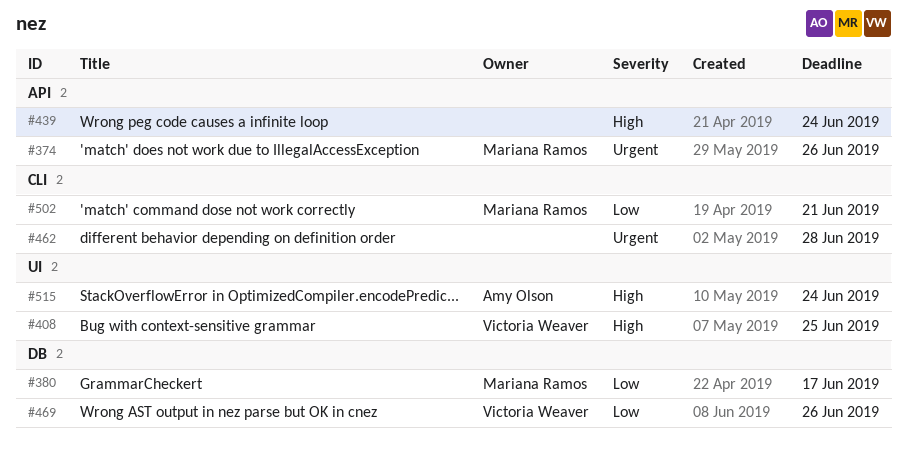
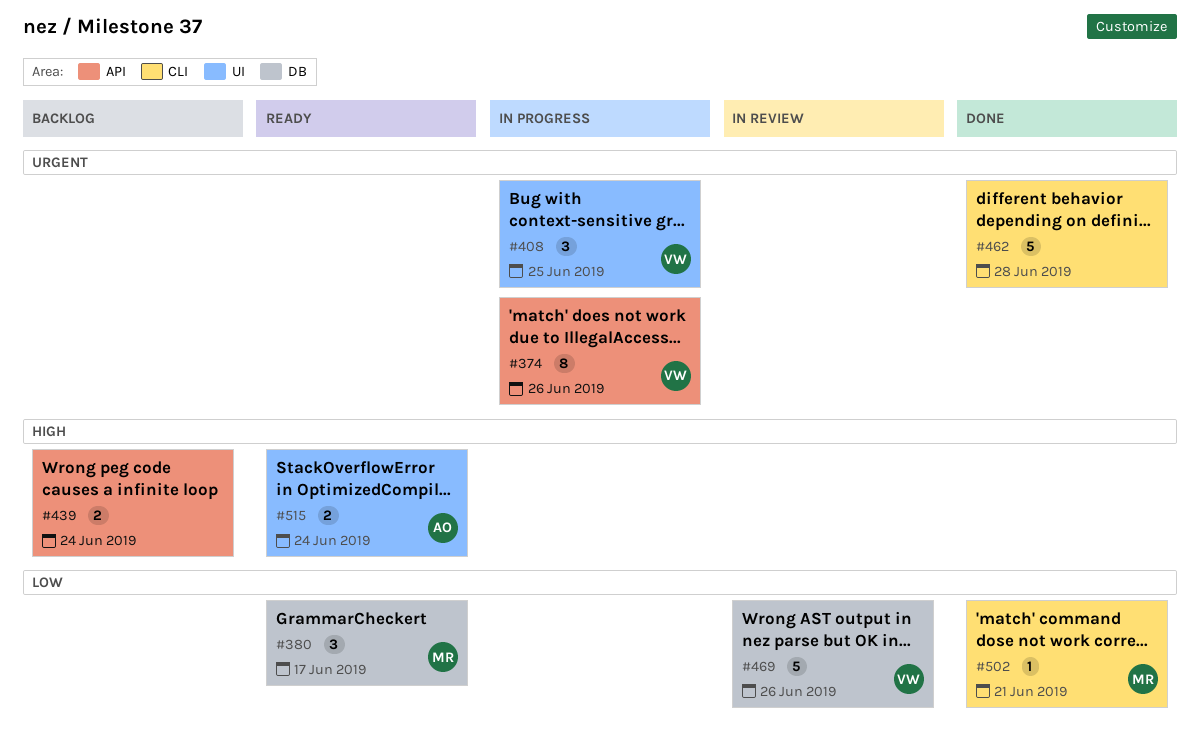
#374, owner: Mariana Ramos -> Victoria Weaver
#408, priority: High -> Urgent

